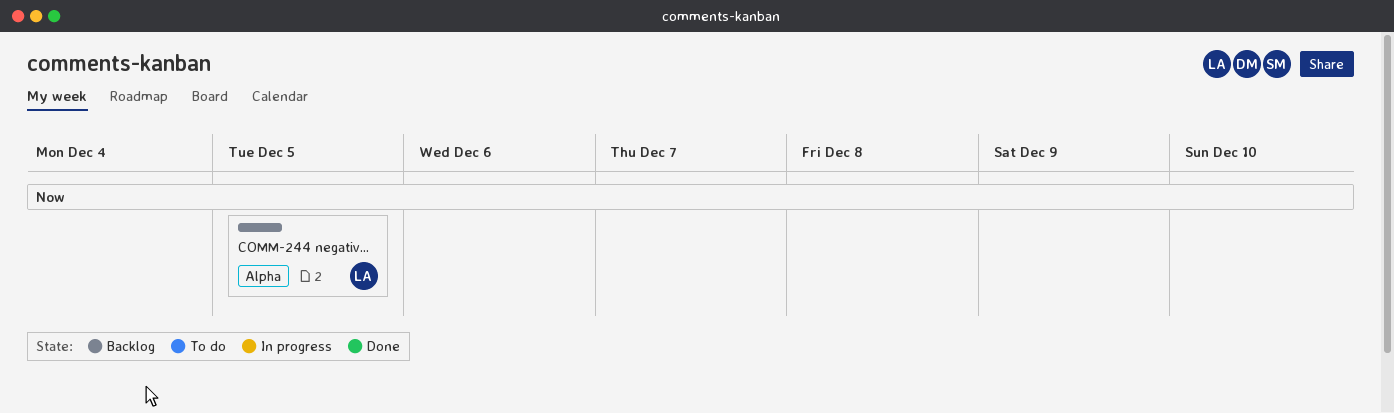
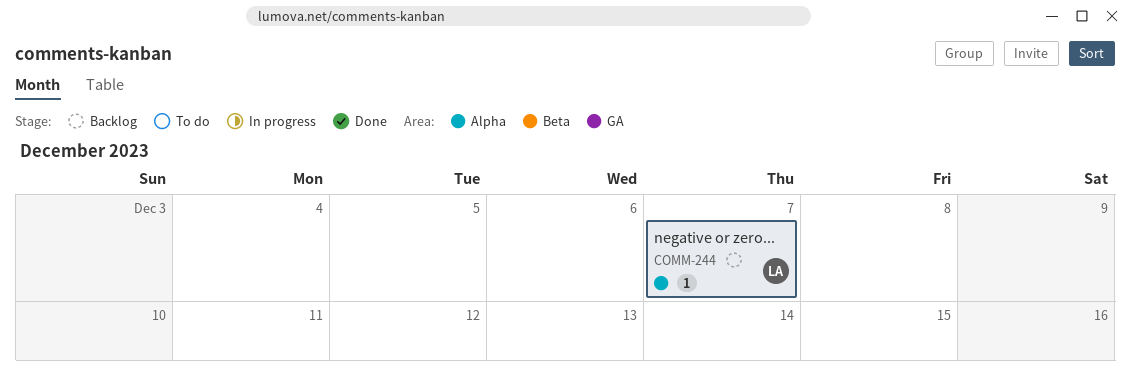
COMM-244, due: Dec 5 -> Dec 7

